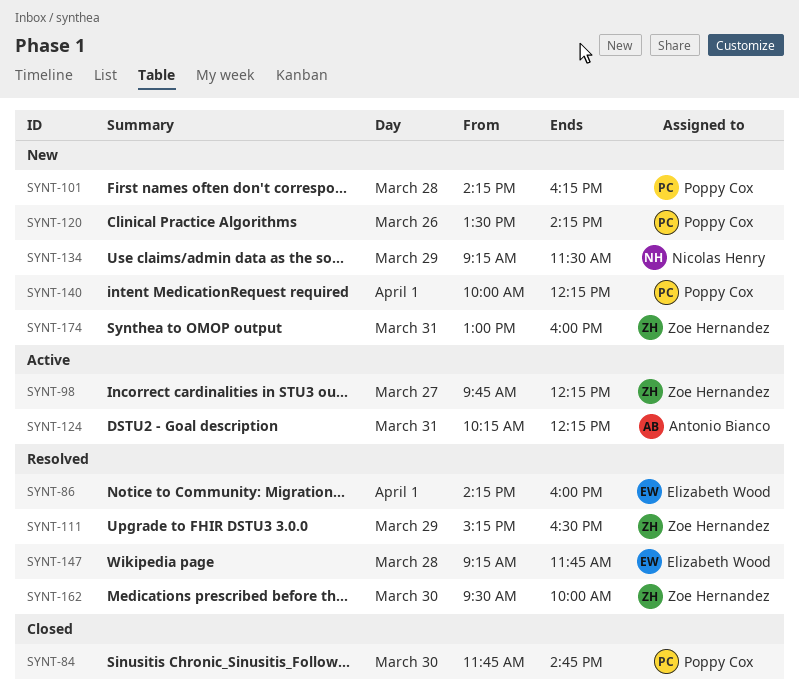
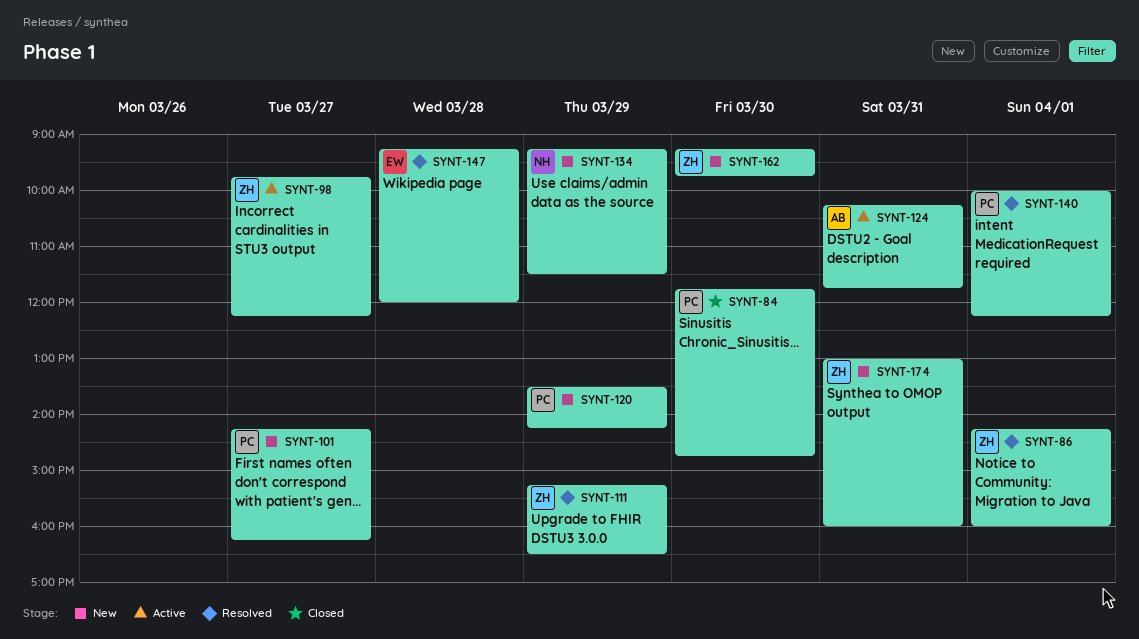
SYNT-86, owner: Elizabeth Wood -> Zoe Hernandez
SYNT-101, day: Mar 28 -> Mar 27
SYNT-120, day: Mar 26 -> Mar 29
SYNT-124, ends: 12:15 -> 11:45
SYNT-140, status: New -> Resolved
SYNT-147, ends: 11:45 -> 12:00
SYNT-162, status: Resolved -> New
SYNT-162, begins: 09:30 -> 09:15
SYNT-162, ends: 10:00 -> 09:45

